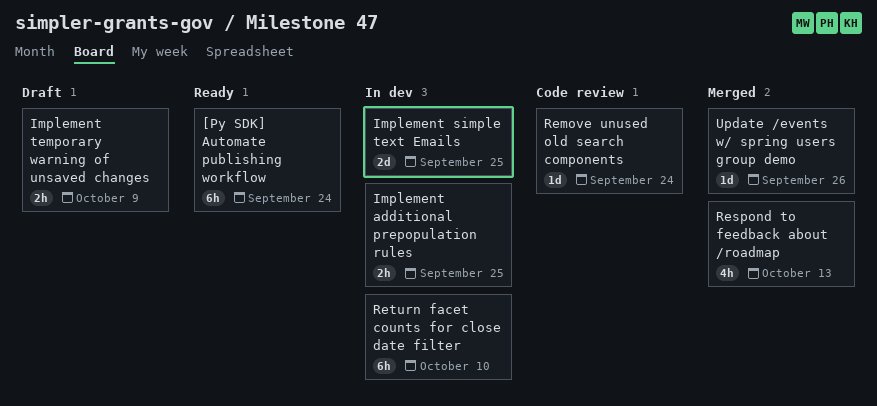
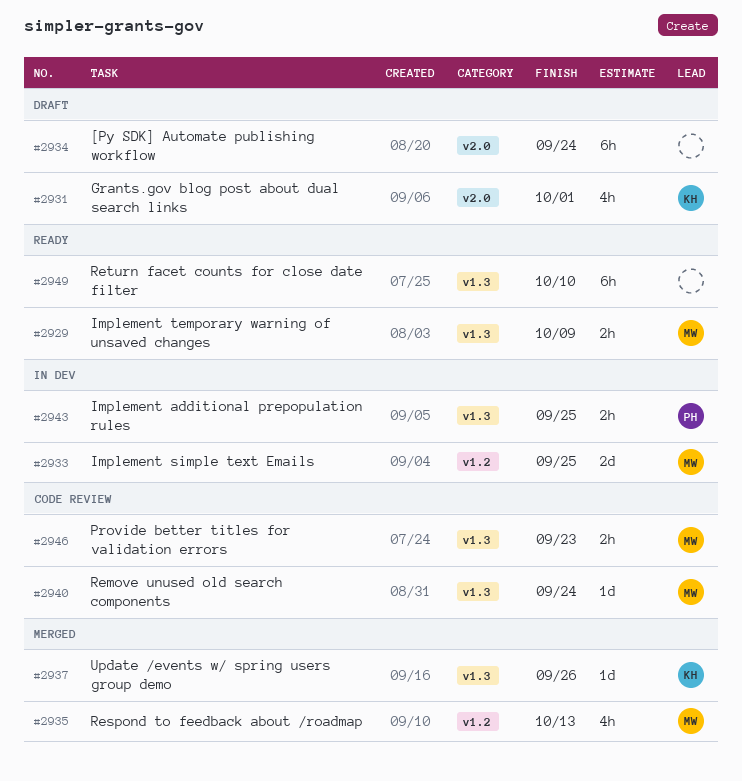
[Py SDK] Automate publishing workflow, status: Ready -> Draft
Grants.gov blog post about dual search links: none -> present
Implement temporary warning of unsaved changes, status: Draft -> Ready
Provide better titles for validation errors: none -> present
Return facet counts for close date filter, status: In dev -> Ready

